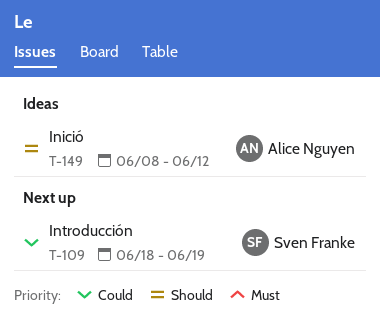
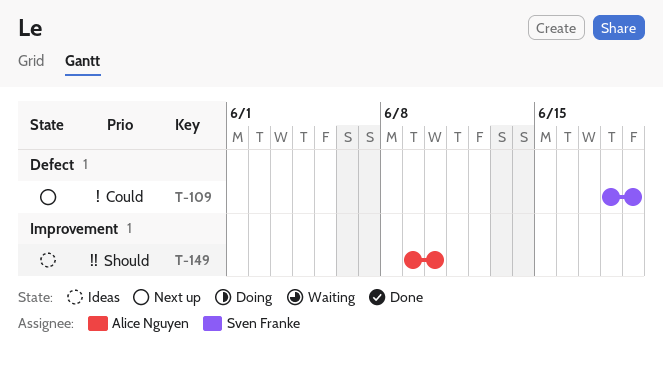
T-149, start: Jun 8 -> Jun 9
T-149, due: Jun 12 -> Jun 10

